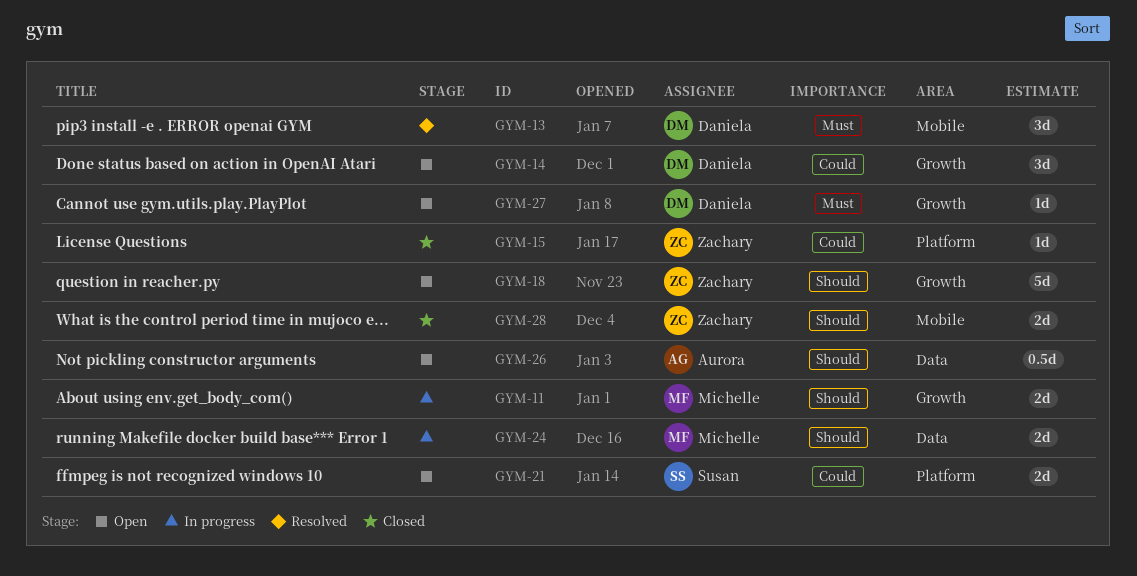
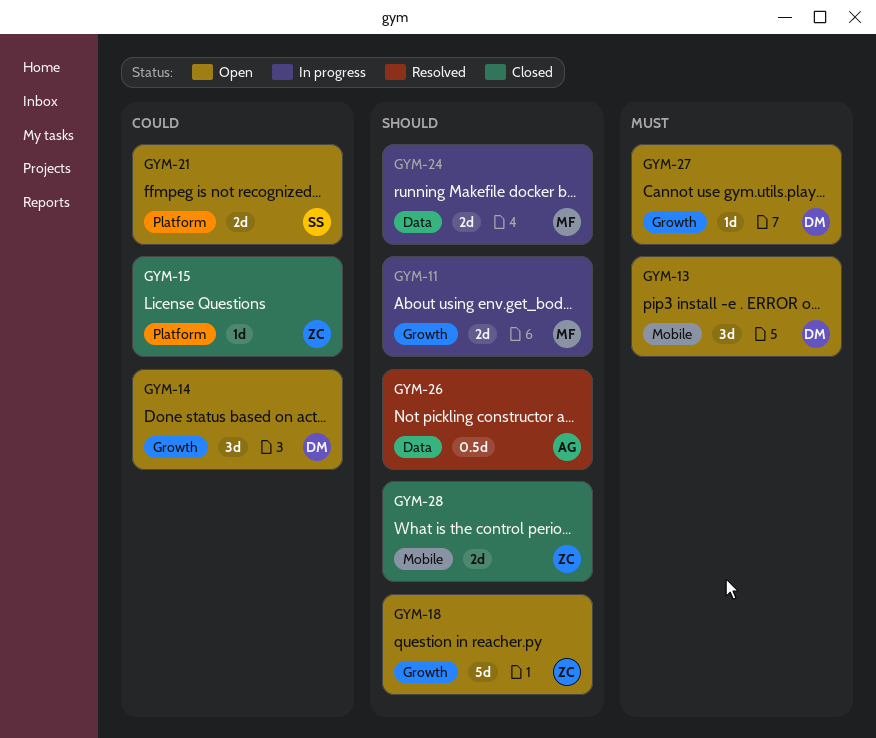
GYM-13, status: Resolved -> Open
GYM-26, status: Open -> Resolved

